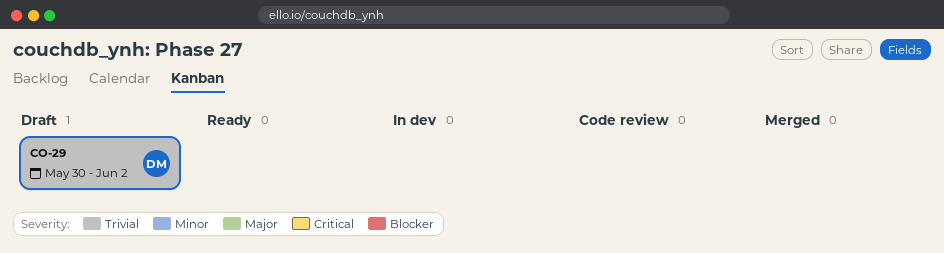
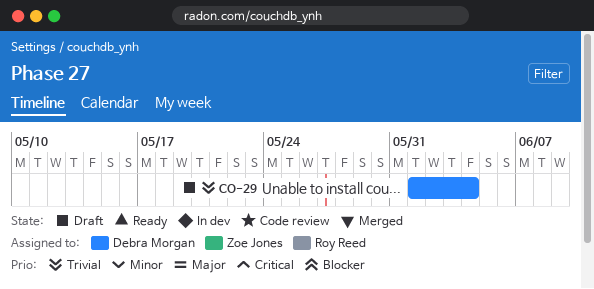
CO-29, start: May 30 -> Jun 1
CO-29, due: Jun 2 -> Jun 4

